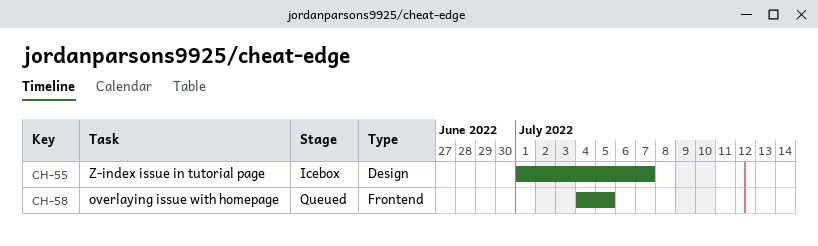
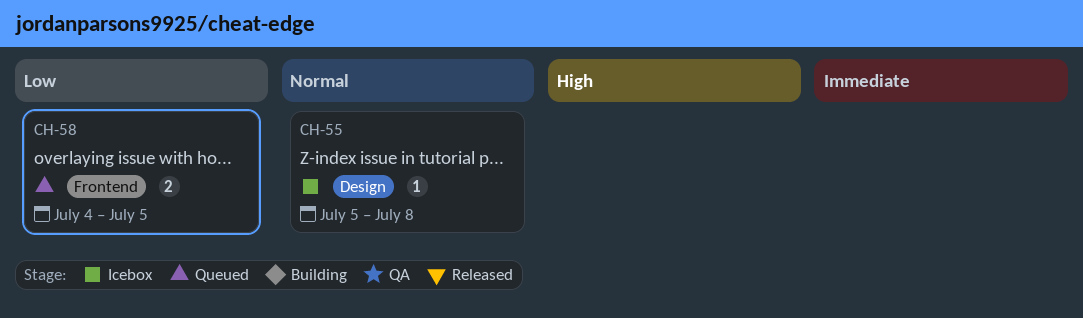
CH-55, start: Jul 1 -> Jul 5
CH-55, due: Jul 7 -> Jul 8

